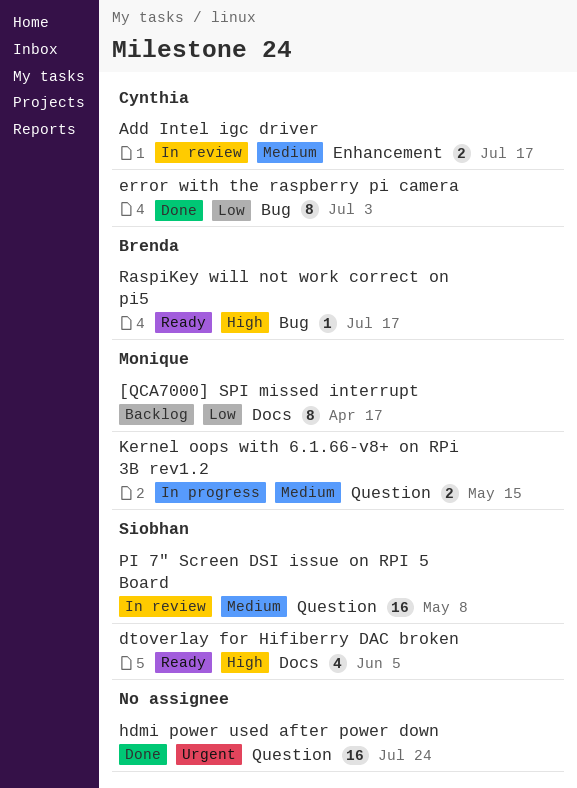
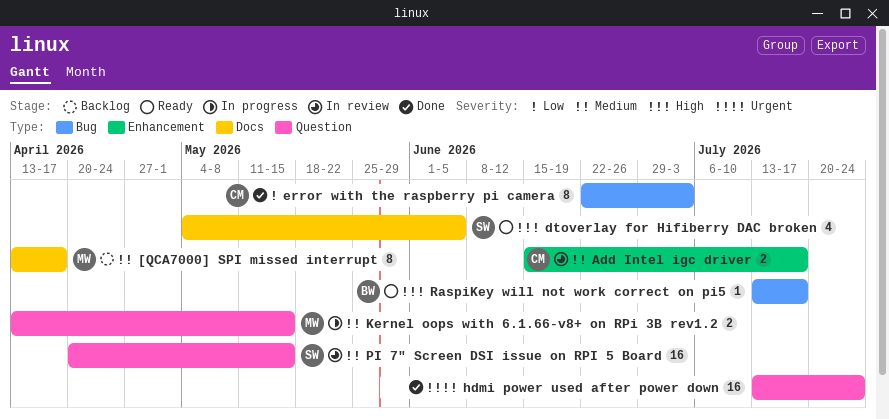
[QCA7000] SPI missed interrupt, priority: Low -> Medium
PI 7" Screen DSI issue on RPI 5 Board, due: May 8 -> May 15

